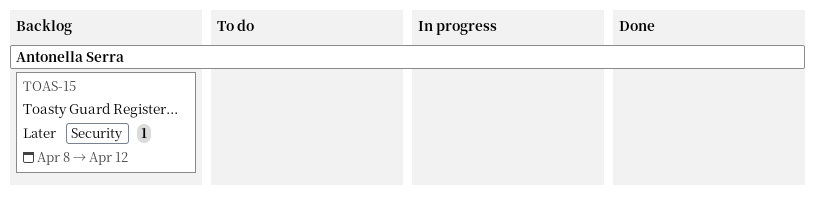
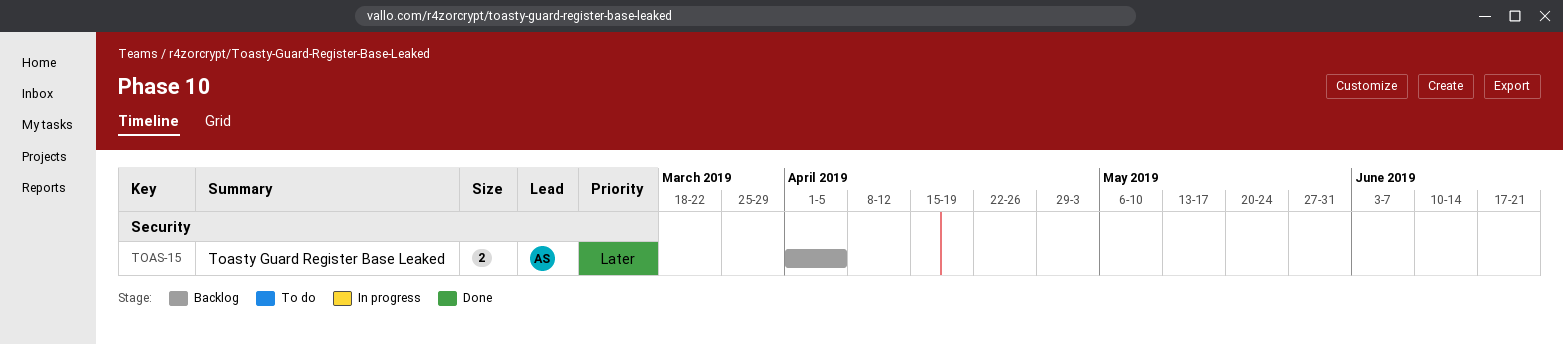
TOAS-15, estimate: 1 -> 2
TOAS-15, start: Apr 8 -> Apr 1
TOAS-15, due: Apr 12 -> Apr 5

